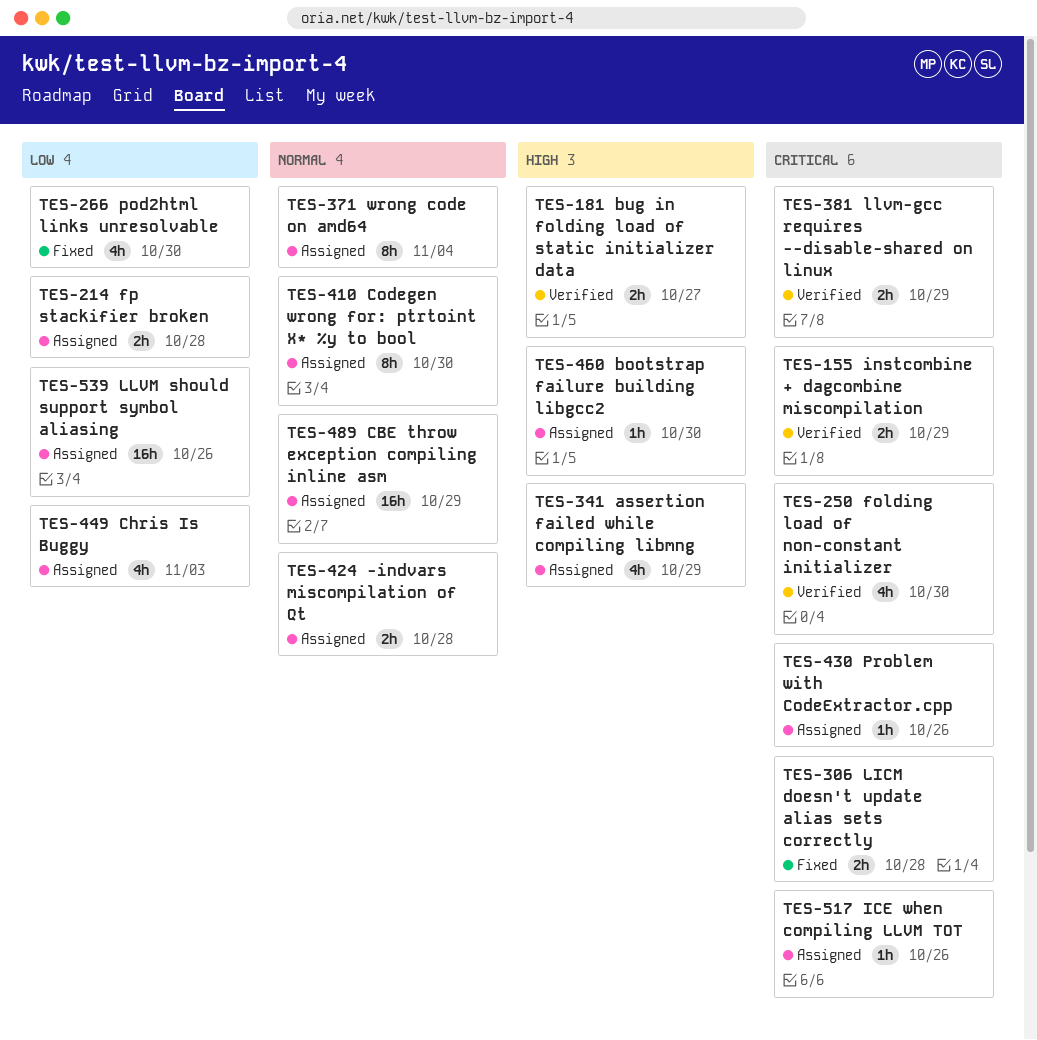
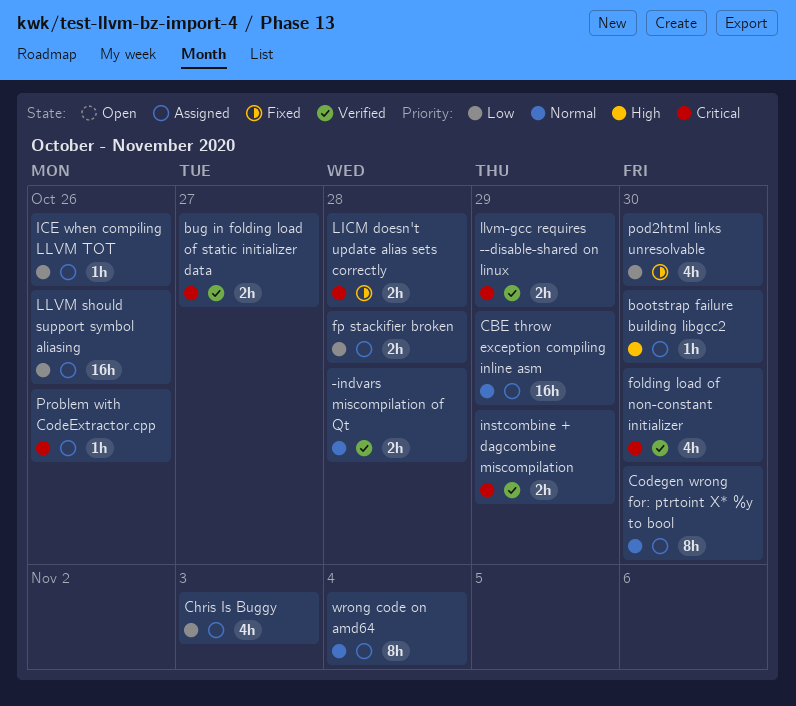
-indvars miscompilation of Qt, status: Assigned -> Verified
assertion failed while compiling libmng: present -> none
bug in folding load of static initializer data, priority: High -> Critical
ICE when compiling LLVM TOT, priority: Critical -> Low

